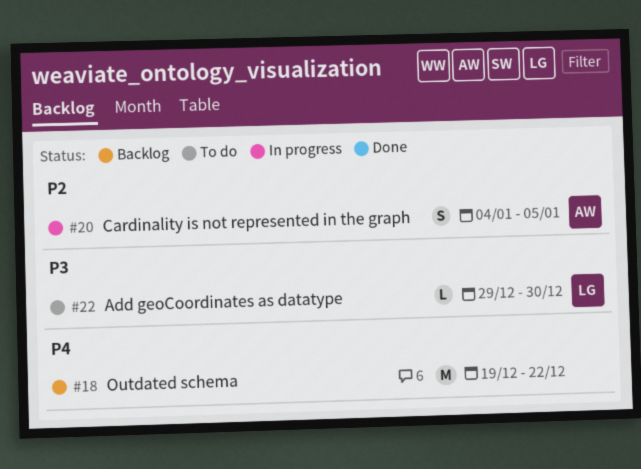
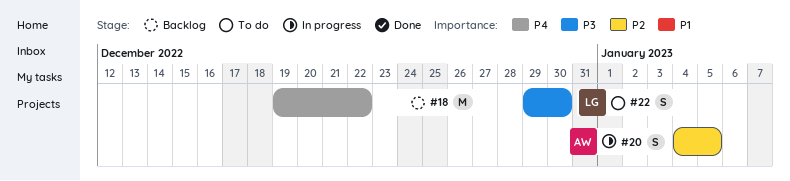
#22, estimate: L -> S

